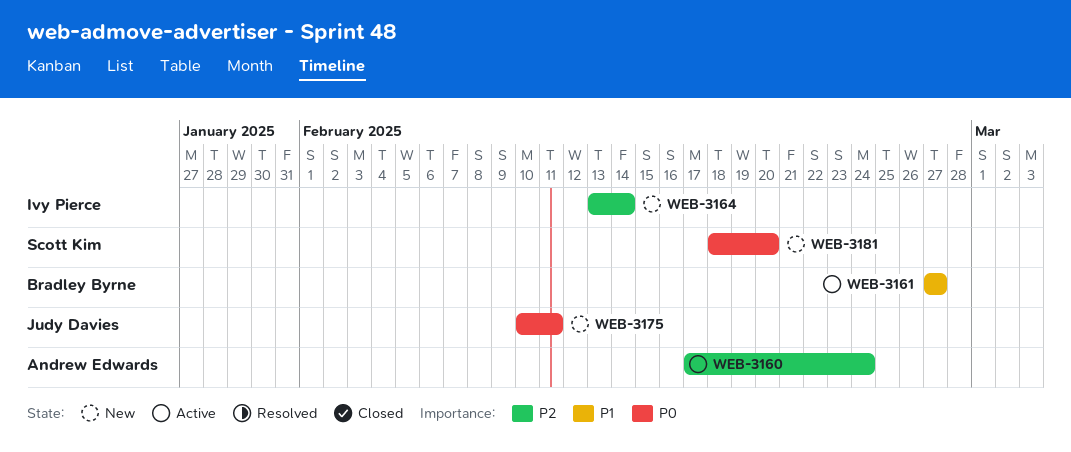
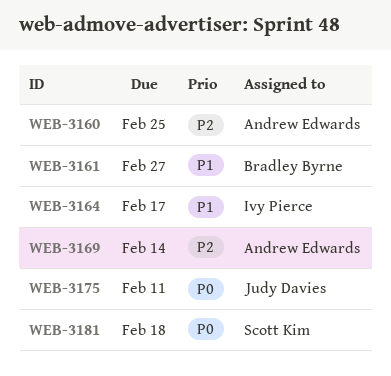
WEB-3160, due: Feb 24 -> Feb 25
WEB-3164, priority: P2 -> P1
WEB-3164, due: Feb 14 -> Feb 17
WEB-3169: none -> present
WEB-3181, due: Feb 20 -> Feb 18

